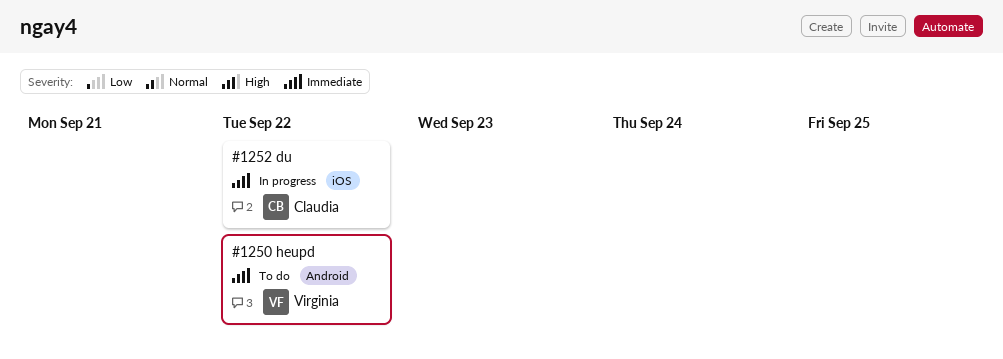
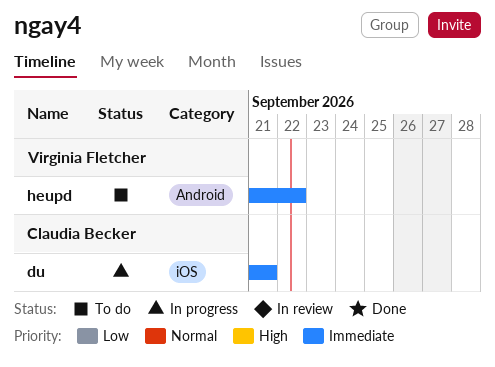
du, due: Sep 22 -> Sep 21

